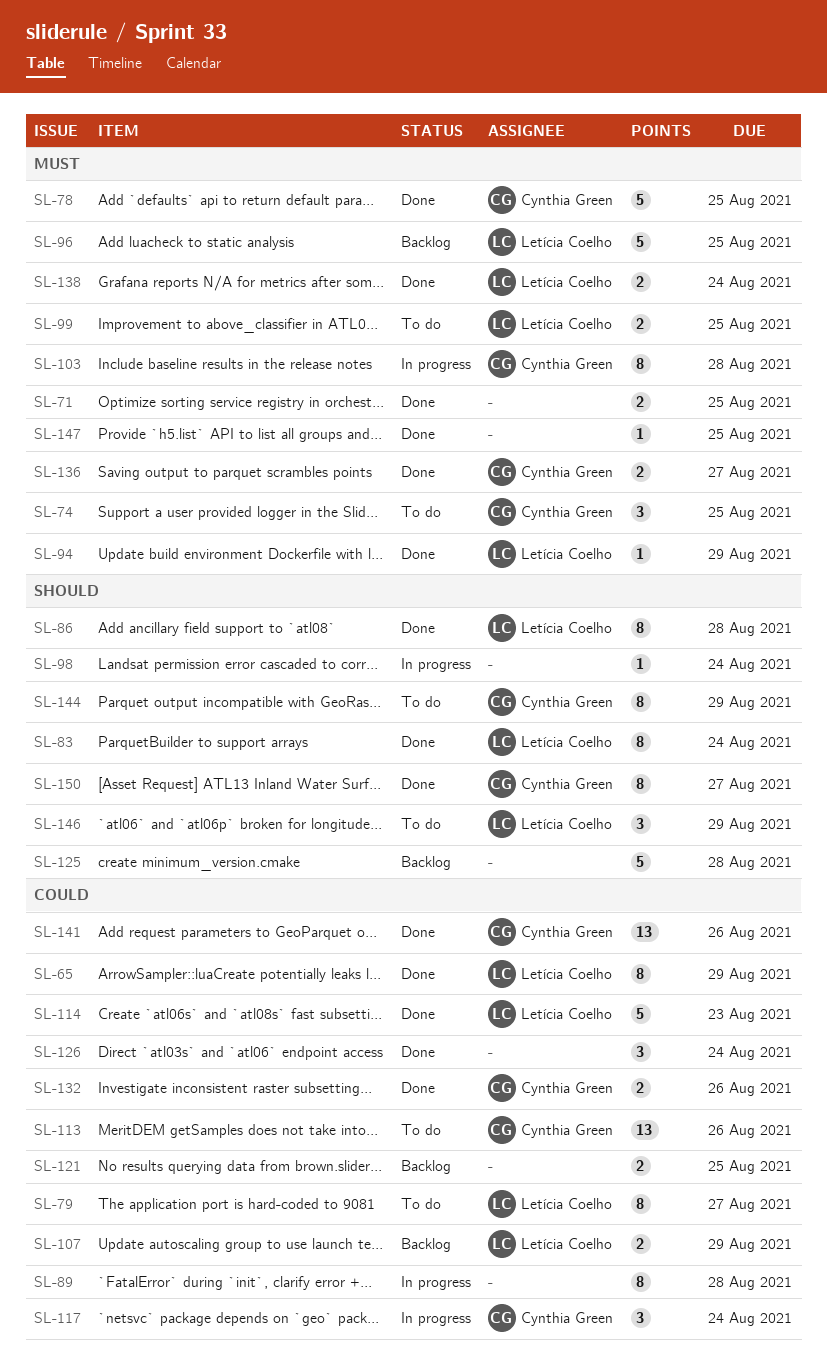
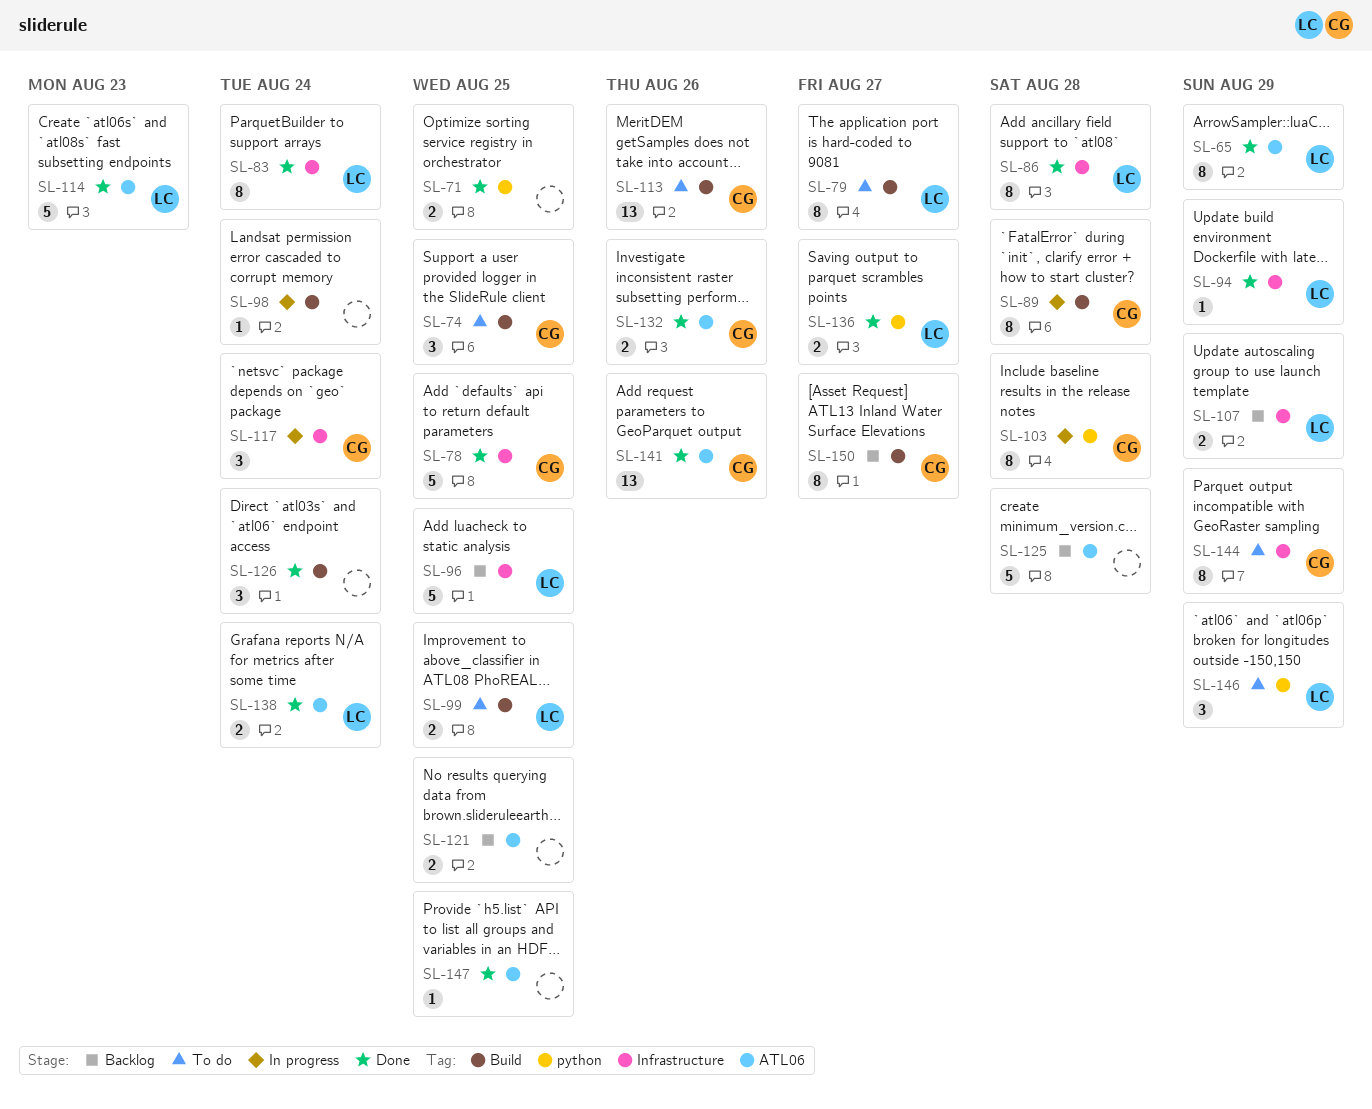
SL-89, owner: none -> Cynthia Green
SL-136, owner: Cynthia Green -> Letícia Coelho
SL-150, status: Done -> Backlog

